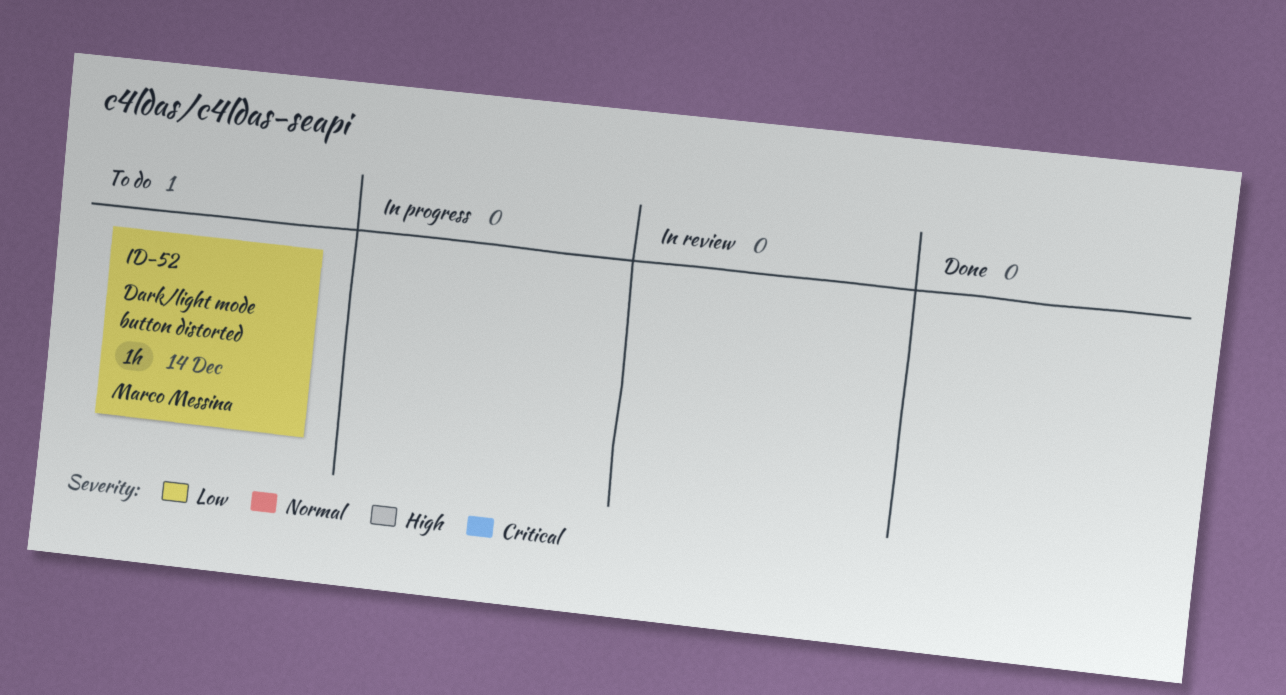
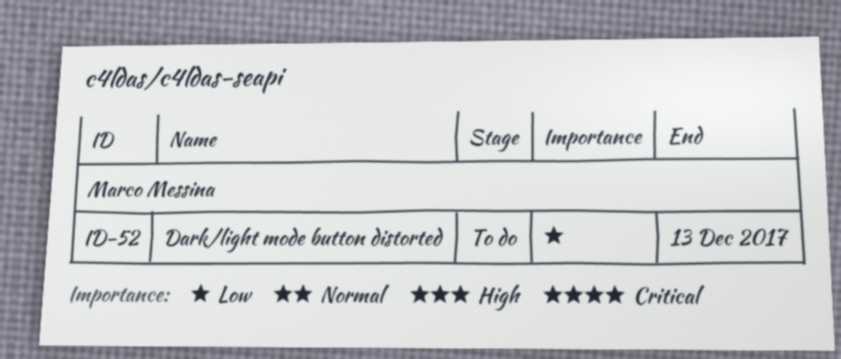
ID-52, due: Dec 14 -> Dec 13

